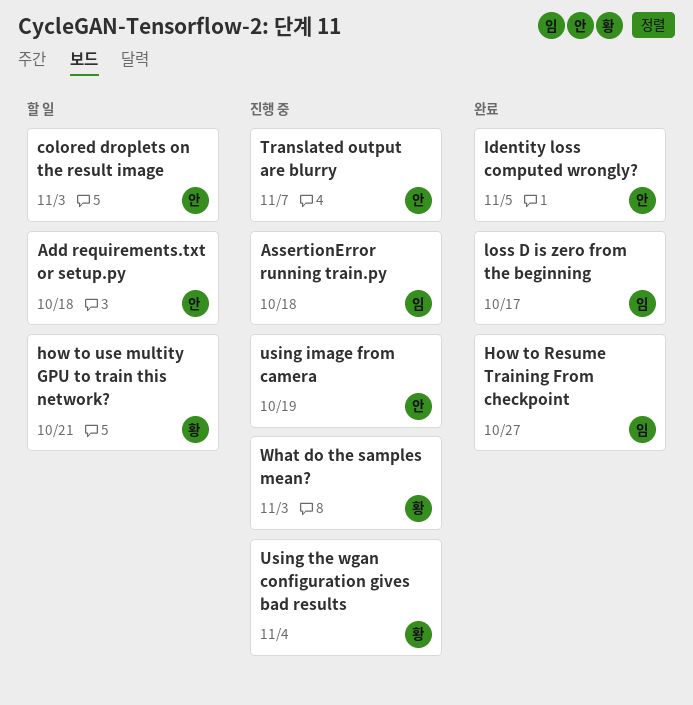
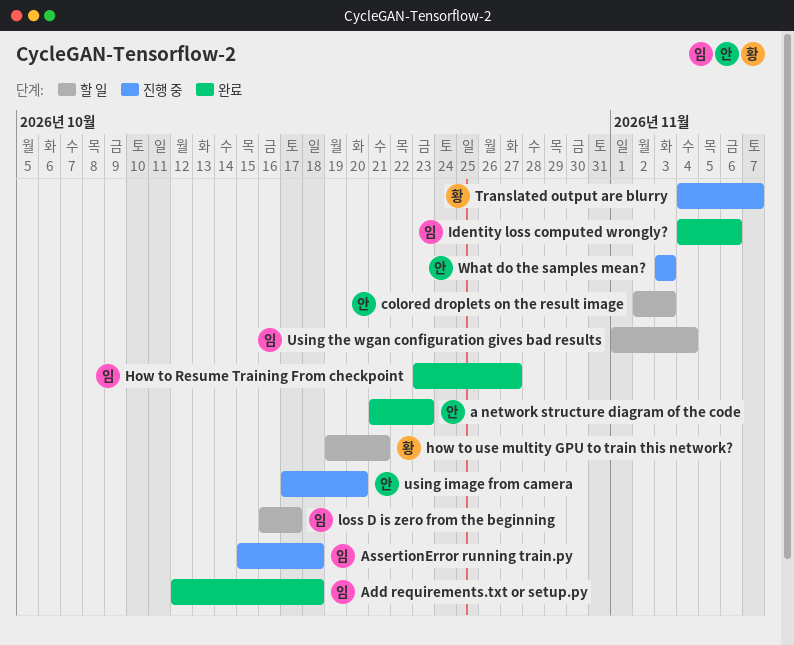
a network structure diagram of the code: none -> present
Add requirements.txt or setup.py, status: 할 일 -> 완료
Add requirements.txt or setup.py, owner: 안 -> 임
Identity loss computed wrongly?, owner: 안 -> 임
Identity loss computed wrongly?, due: Nov 5 -> Nov 6
loss D is zero from the beginning, status: 완료 -> 할 일
Translated output are blurry, owner: 안 -> 황
using image from camera, due: Oct 19 -> Oct 20
Using the wgan configuration gives bad results, status: 진행 중 -> 할 일
Using the wgan configuration gives bad results, owner: 황 -> 임
What do the samples mean?, owner: 황 -> 안

